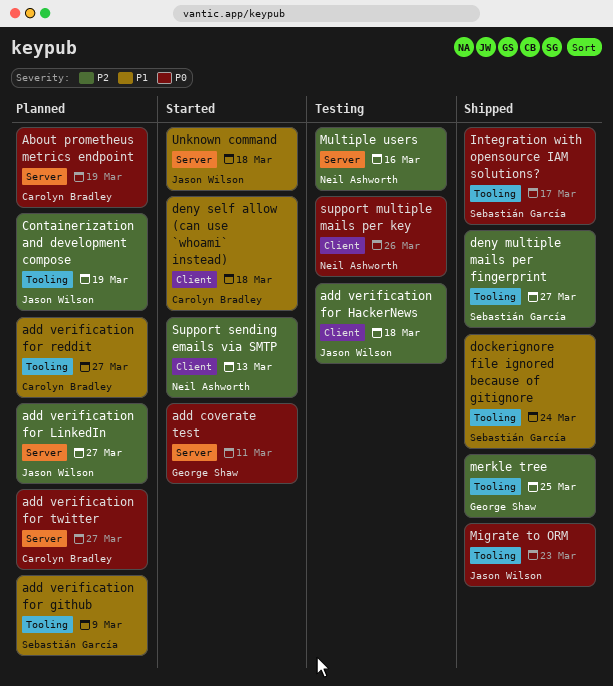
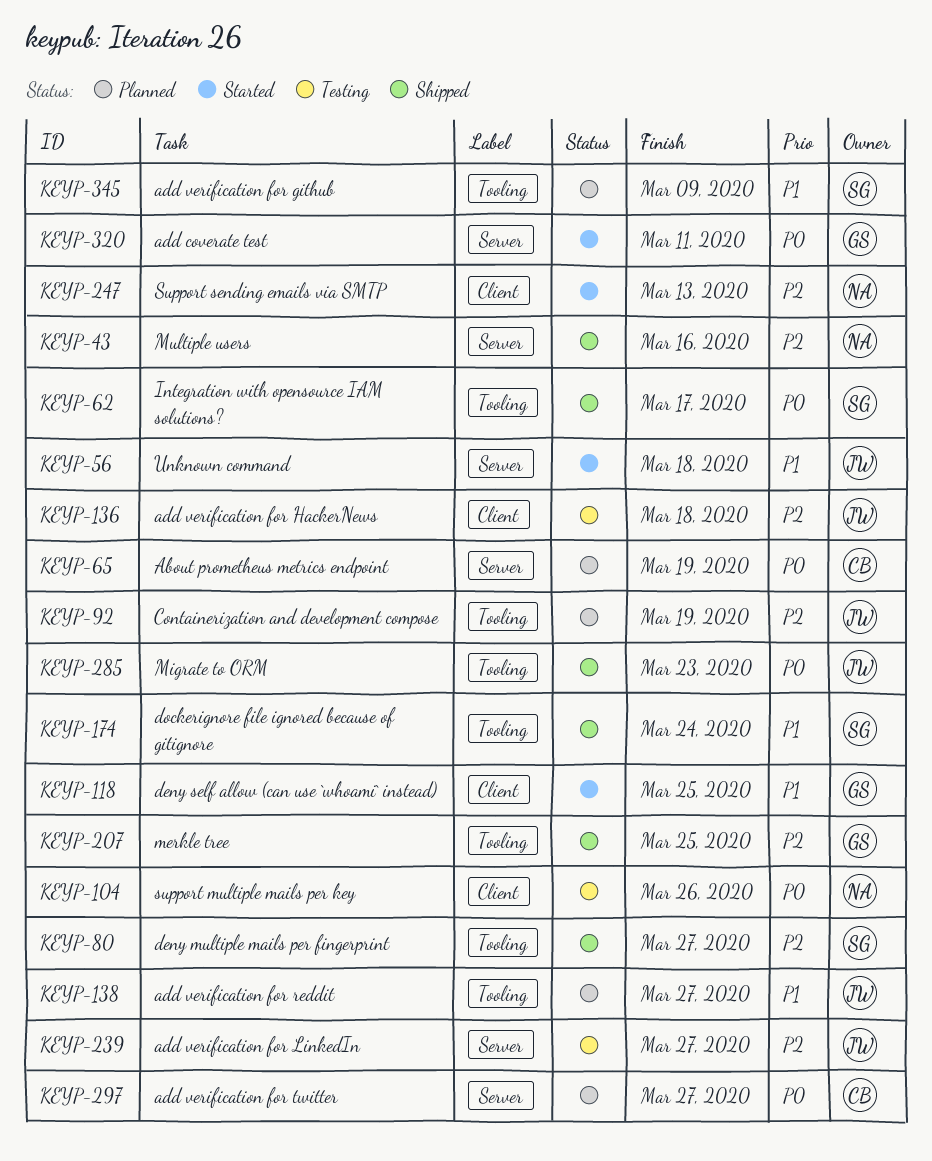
add verification for LinkedIn, status: Planned -> Testing
add verification for reddit, owner: Carolyn Bradley -> Jason Wilson
deny self allow (can use `whoami` instead), owner: Carolyn Bradley -> George Shaw
deny self allow (can use `whoami` instead), due: Mar 18 -> Mar 25
Multiple users, status: Testing -> Shipped

